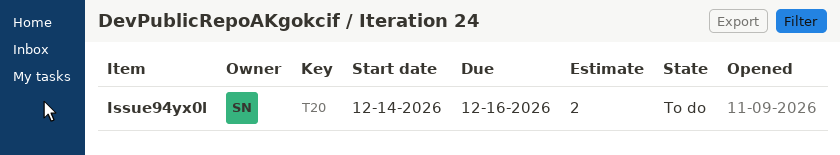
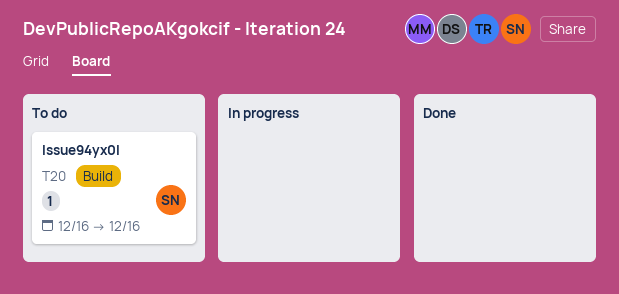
T20, estimate: 2 -> 1
T20, start: Dec 14 -> Dec 16

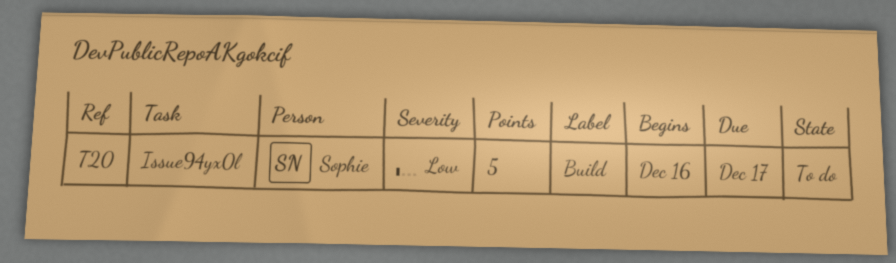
T20, estimate: 1 -> 5
T20, due: Dec 16 -> Dec 17

